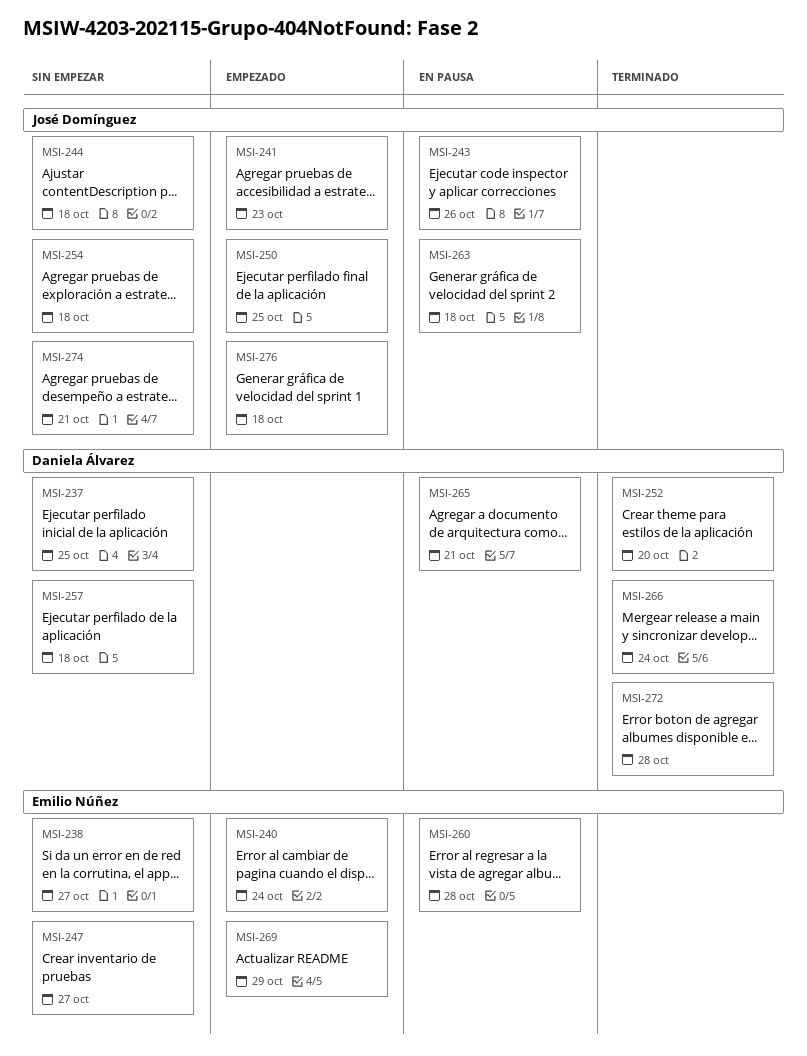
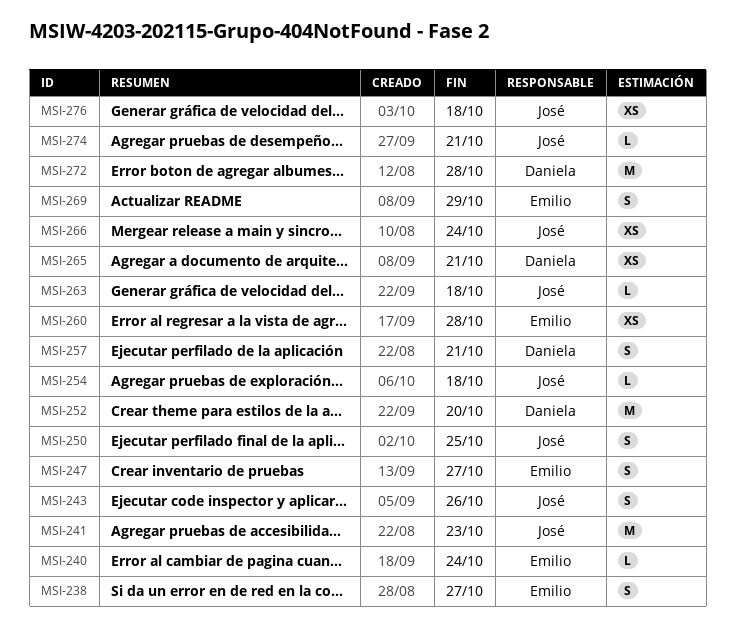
MSI-237: present -> none
MSI-244: present -> none
MSI-257, due: Oct 18 -> Oct 21
MSI-266, owner: Daniela Álvarez -> José Domínguez

